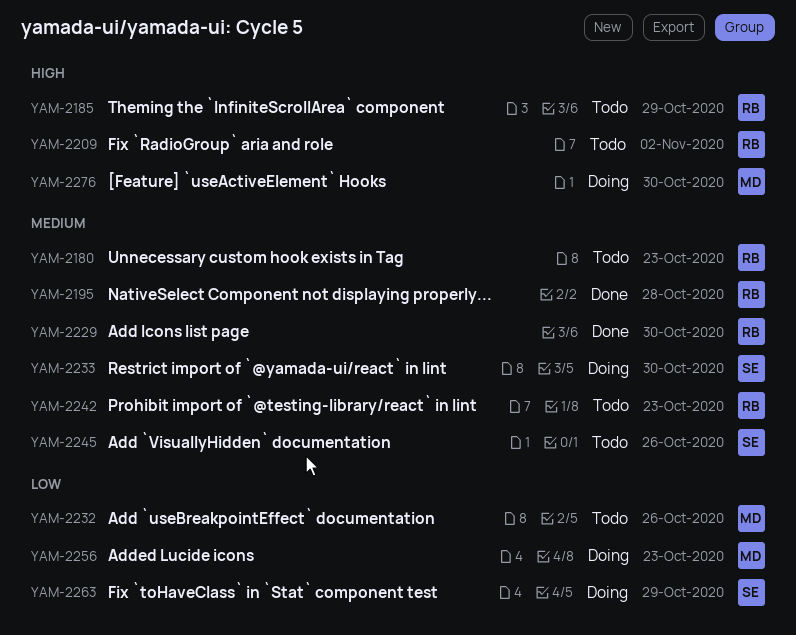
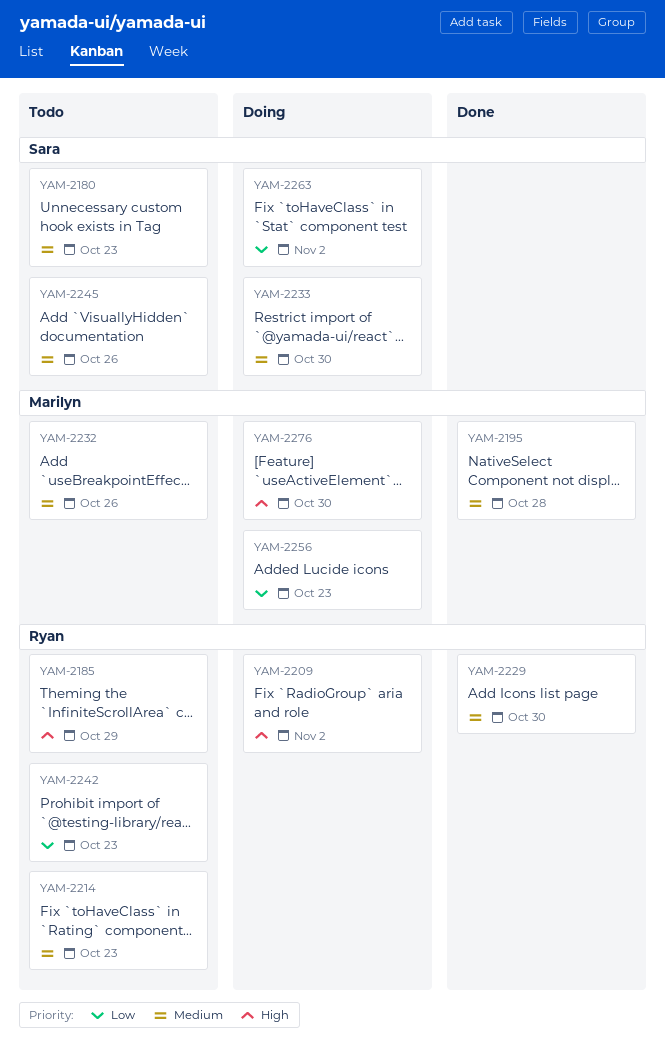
YAM-2180, owner: Ryan -> Sara
YAM-2195, owner: Ryan -> Marilyn
YAM-2209, status: Todo -> Doing
YAM-2214: none -> present
YAM-2232, priority: Low -> Medium
YAM-2242, priority: Medium -> Low
YAM-2263, due: Oct 29 -> Nov 2

